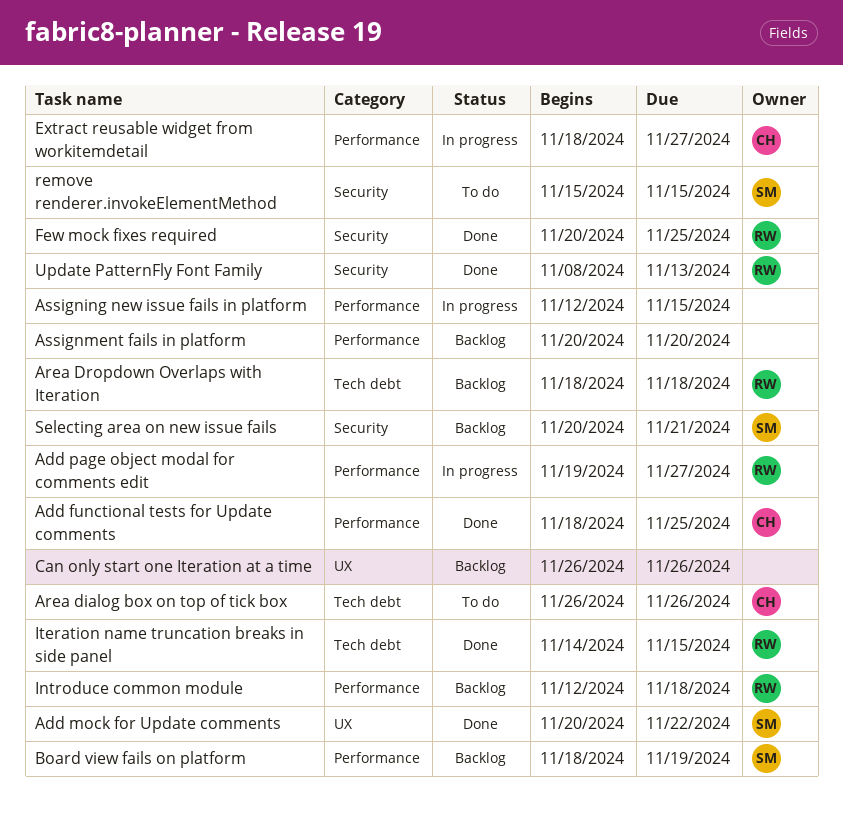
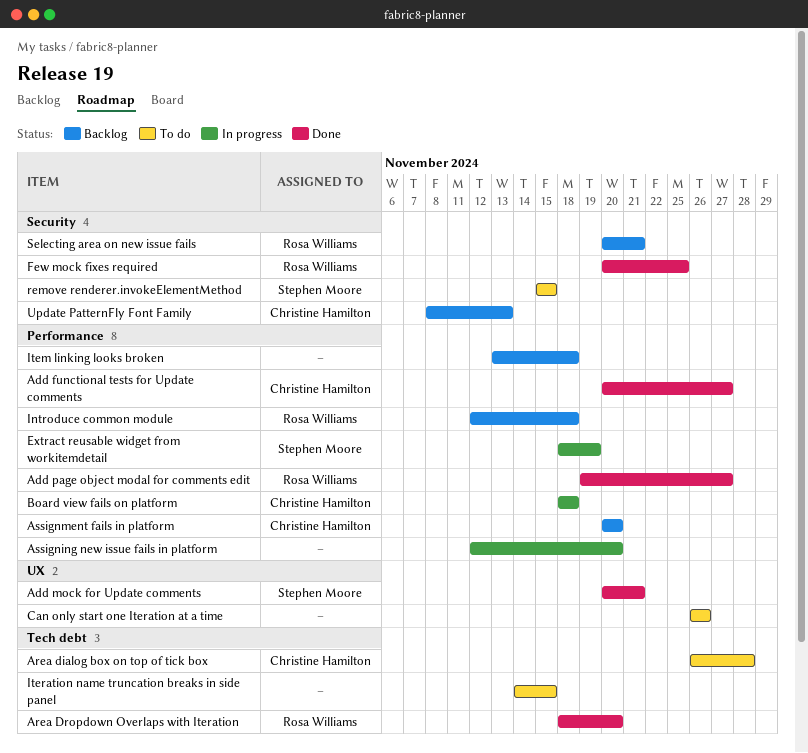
Add functional tests for Update comments, start: Nov 18 -> Nov 20
Add functional tests for Update comments, due: Nov 25 -> Nov 27
Add mock for Update comments, due: Nov 22 -> Nov 21
Add page object modal for comments edit, status: In progress -> Done
Area dialog box on top of tick box, due: Nov 26 -> Nov 28
Area Dropdown Overlaps with Iteration, status: Backlog -> Done
Area Dropdown Overlaps with Iteration, due: Nov 18 -> Nov 20
Assigning new issue fails in platform, due: Nov 15 -> Nov 20
Assignment fails in platform, owner: none -> Christine Hamilton
Board view fails on platform, status: Backlog -> In progress
Board view fails on platform, owner: Stephen Moore -> Christine Hamilton
Board view fails on platform, due: Nov 19 -> Nov 18
Can only start one Iteration at a time, status: Backlog -> To do
Extract reusable widget from workitemdetail, owner: Christine Hamilton -> Stephen Moore
Extract reusable widget from workitemdetail, due: Nov 27 -> Nov 19
Item linking looks broken: none -> present
Iteration name truncation breaks in side panel, status: Done -> To do
Iteration name truncation breaks in side panel, owner: Rosa Williams -> none
Selecting area on new issue fails, owner: Stephen Moore -> Rosa Williams
Update PatternFly Font Family, status: Done -> Backlog
Update PatternFly Font Family, owner: Rosa Williams -> Christine Hamilton

